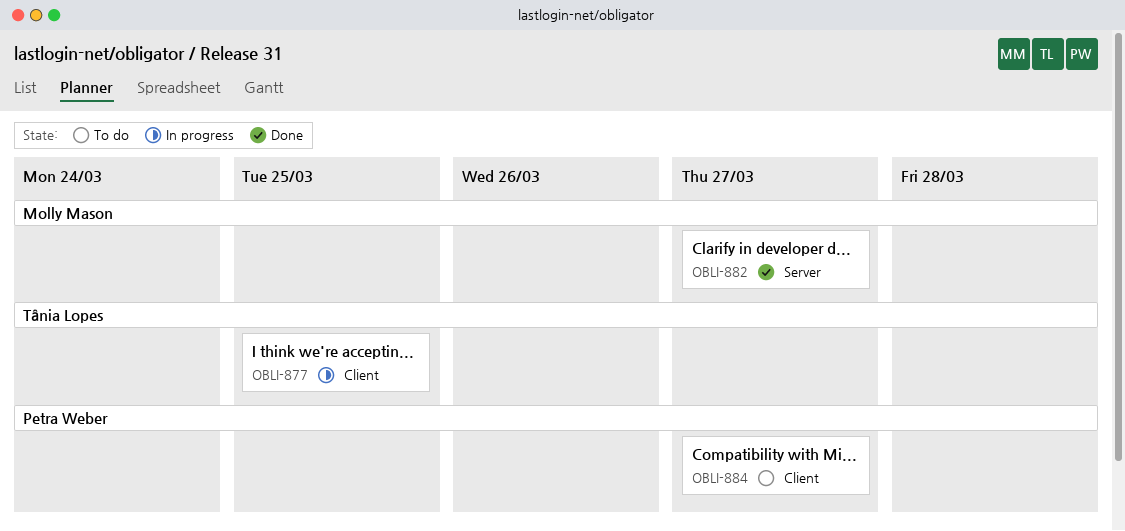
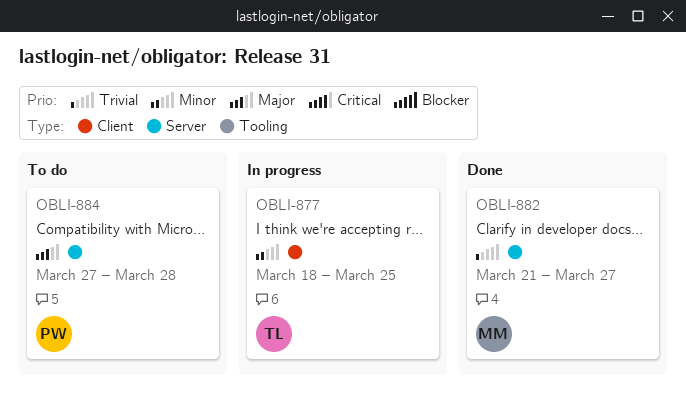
OBLI-884, label: Client -> Server
OBLI-884, due: Mar 27 -> Mar 28

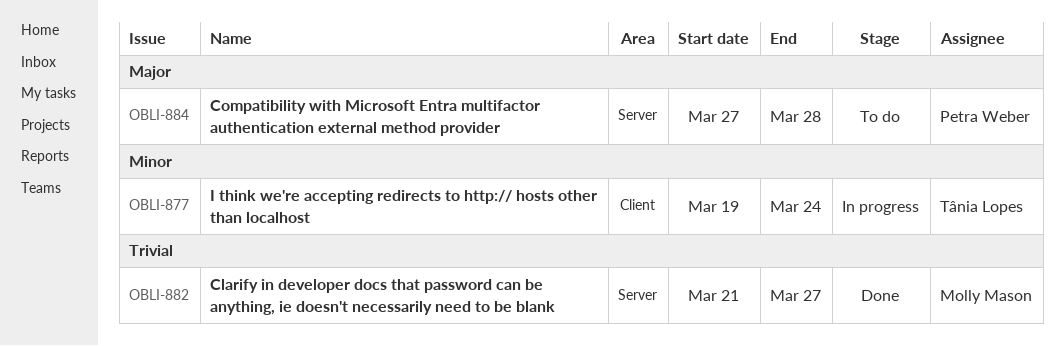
OBLI-877, start: Mar 18 -> Mar 19
OBLI-877, due: Mar 25 -> Mar 24

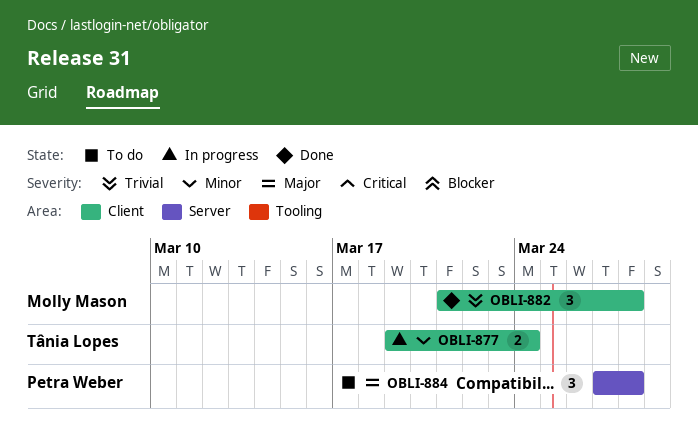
OBLI-882, label: Server -> Client
OBLI-882, due: Mar 27 -> Mar 28

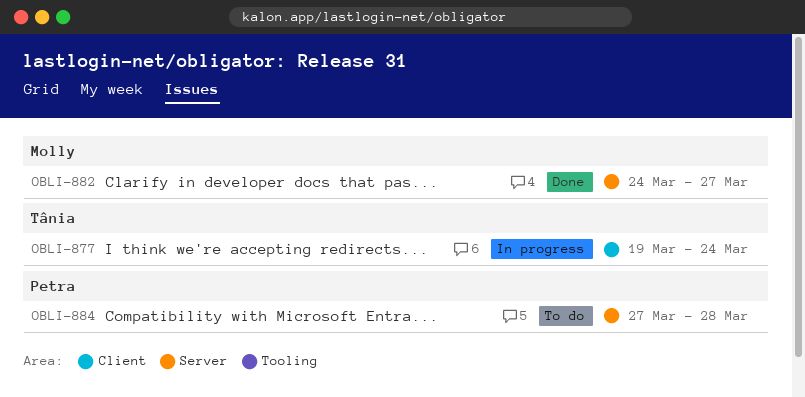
OBLI-882, label: Client -> Server
OBLI-882, start: Mar 21 -> Mar 24
OBLI-882, due: Mar 28 -> Mar 27

